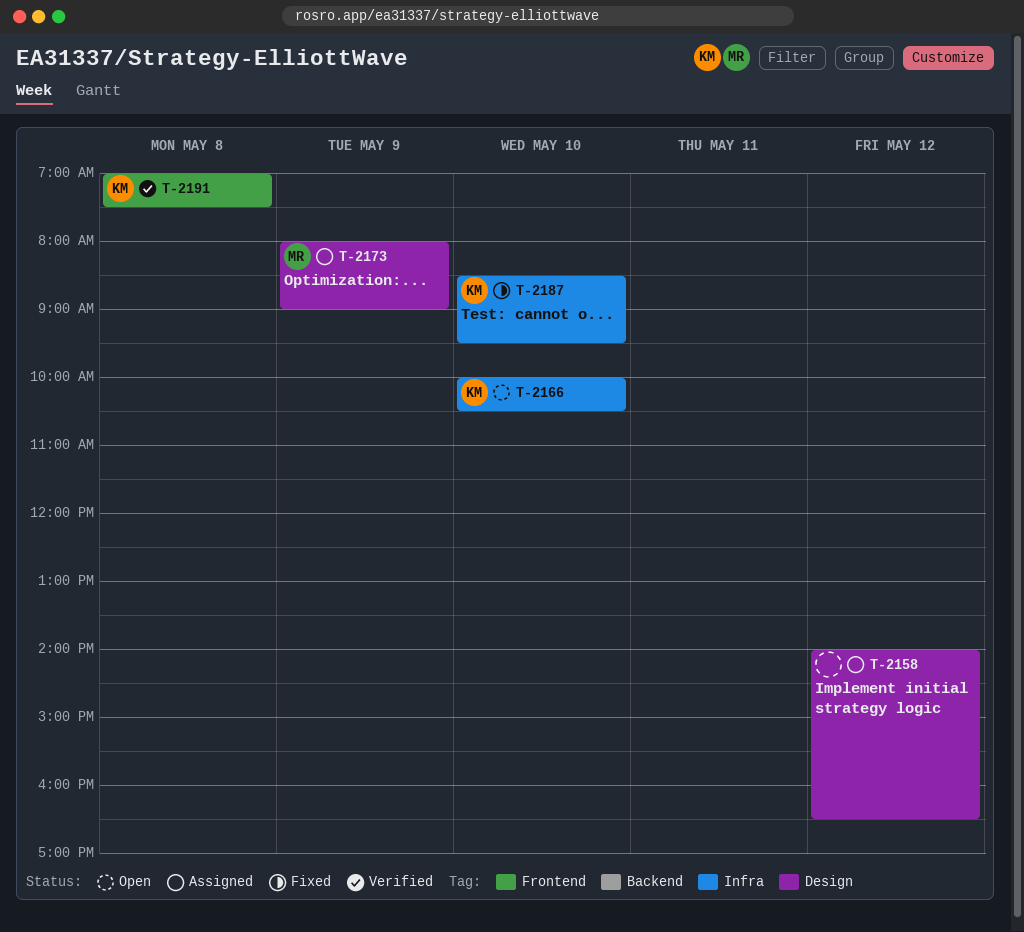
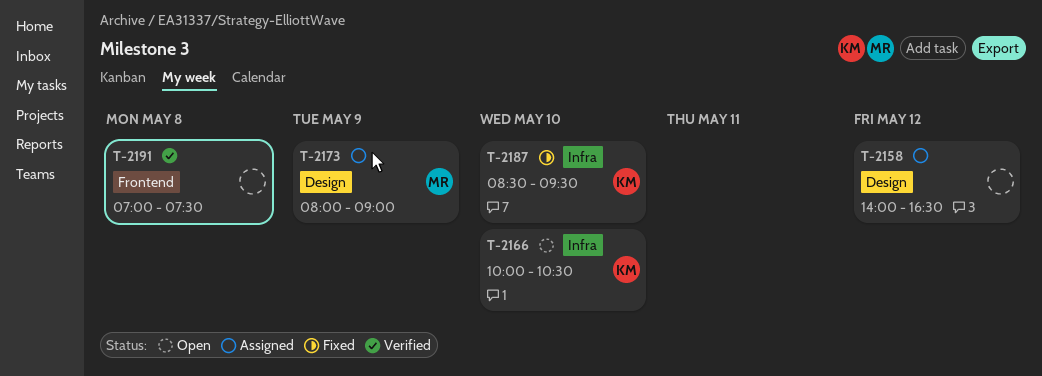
T-2191, owner: KM -> none

